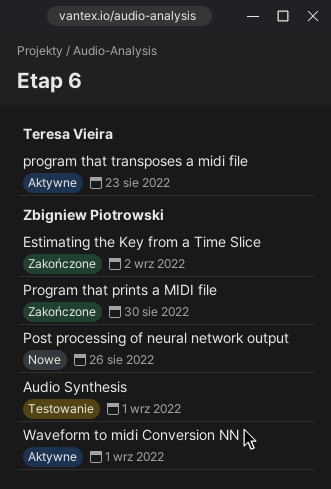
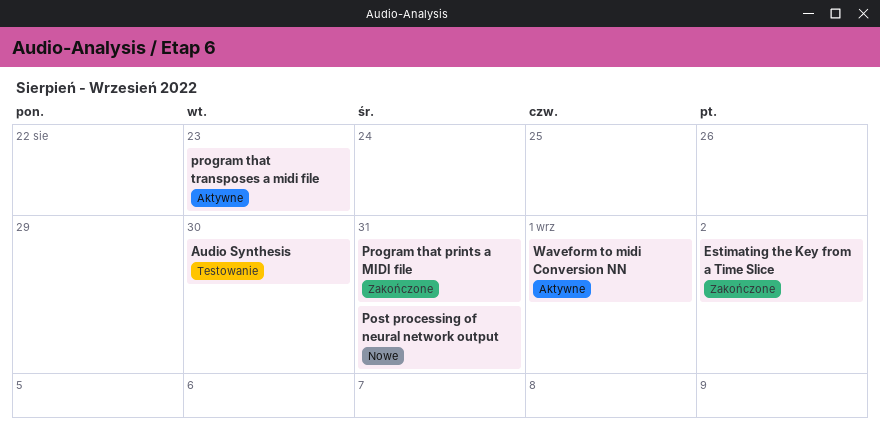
Audio Synthesis, due: Sep 1 -> Aug 30
Post processing of neural network output, due: Aug 26 -> Aug 31
Program that prints a MIDI file, due: Aug 30 -> Aug 31

